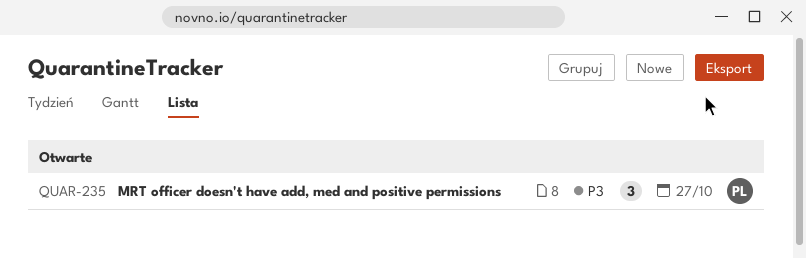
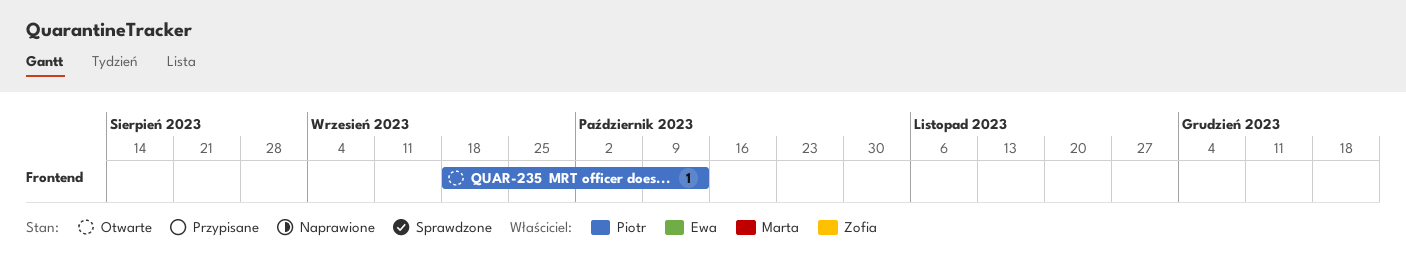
QUAR-235, estimate: 3 -> 1
QUAR-235, due: Oct 27 -> Oct 13

